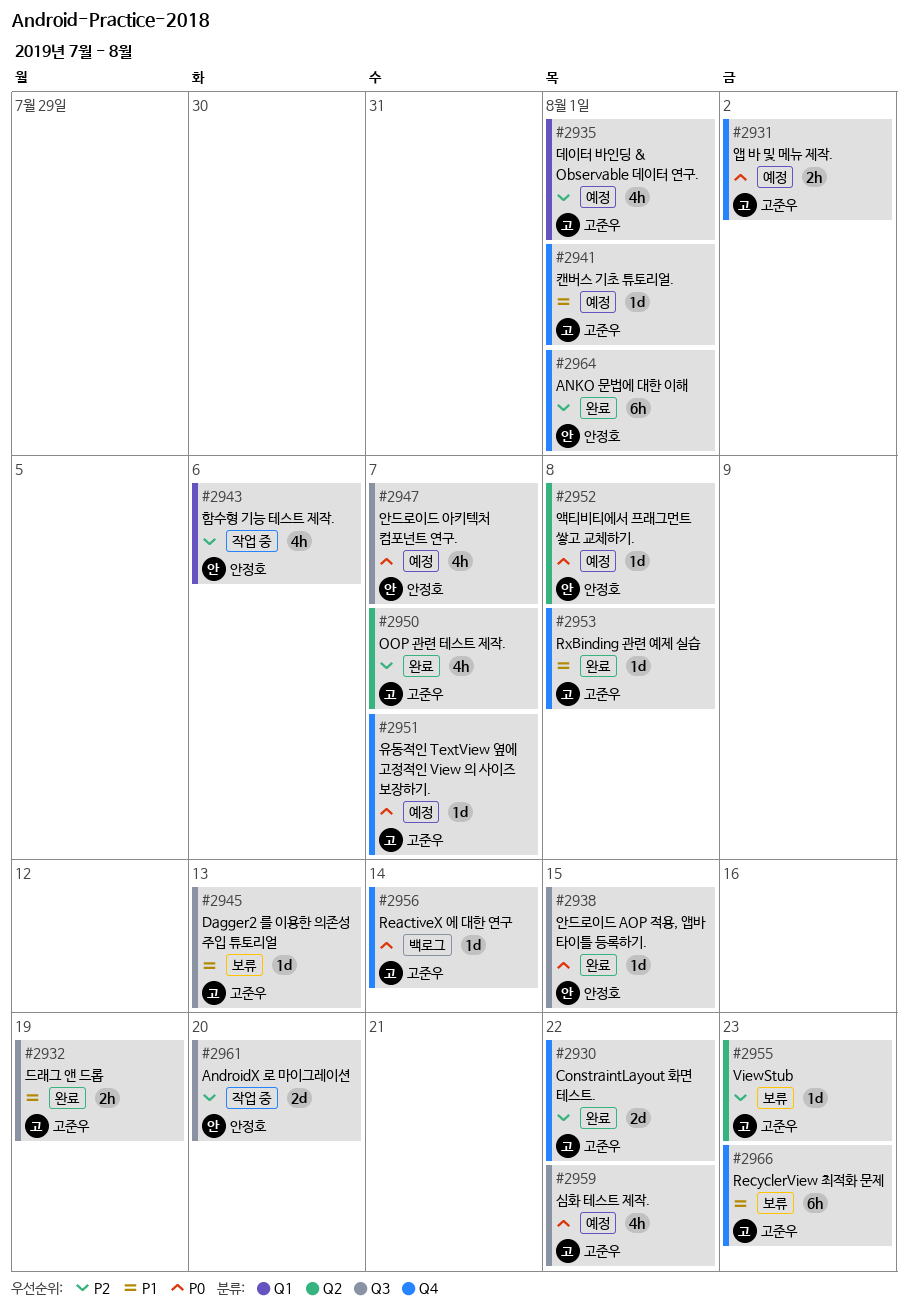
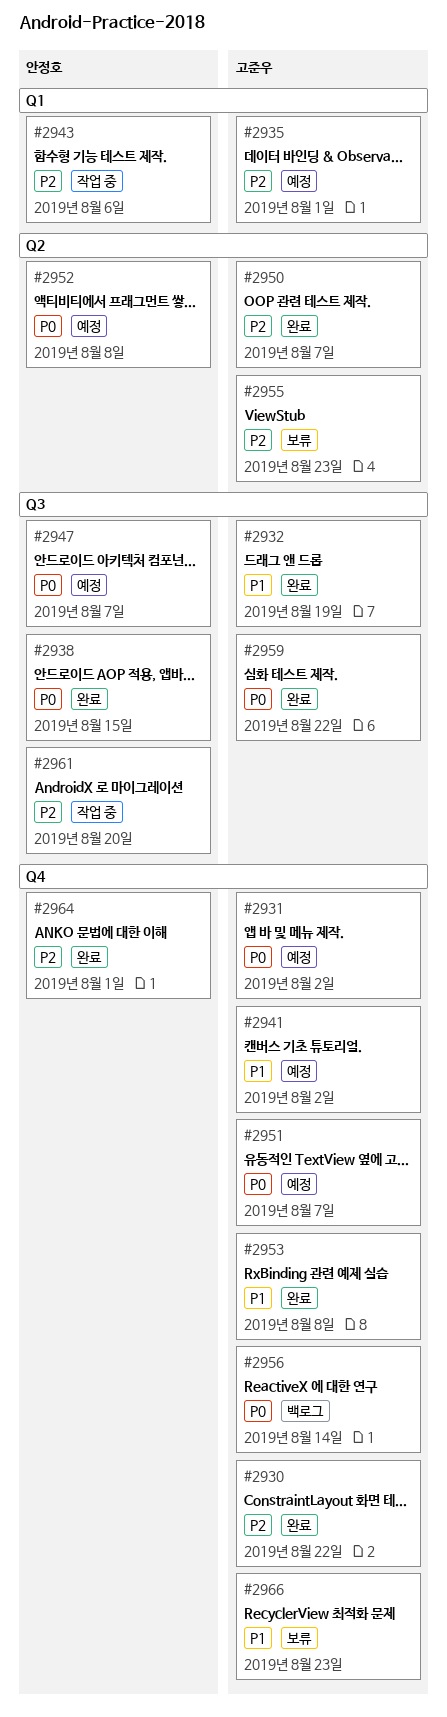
#2941, due: Aug 1 -> Aug 2
#2945: present -> none
#2959, status: 예정 -> 완료

